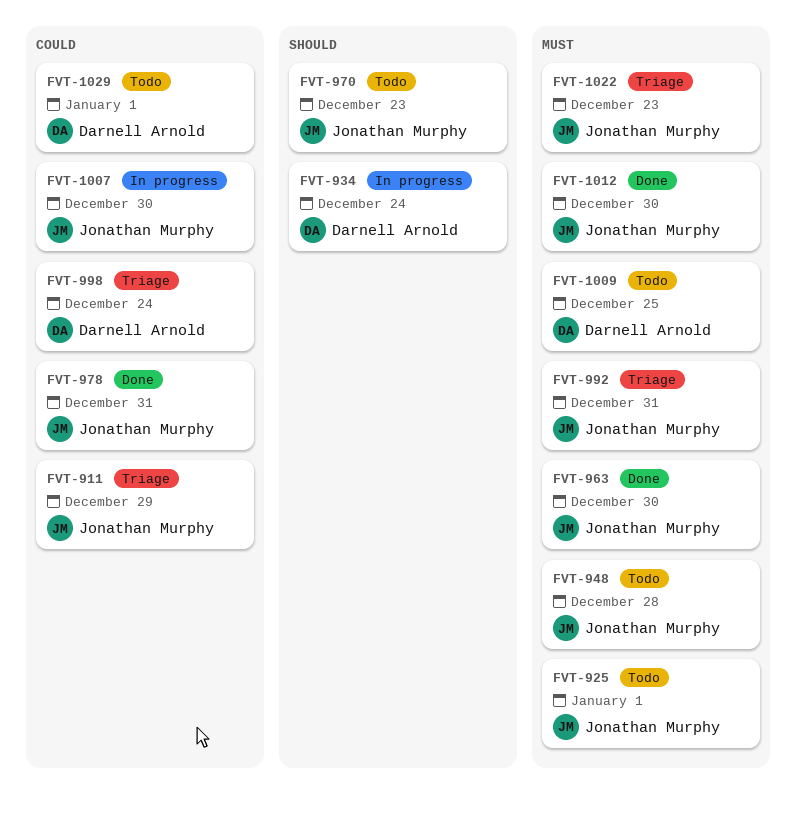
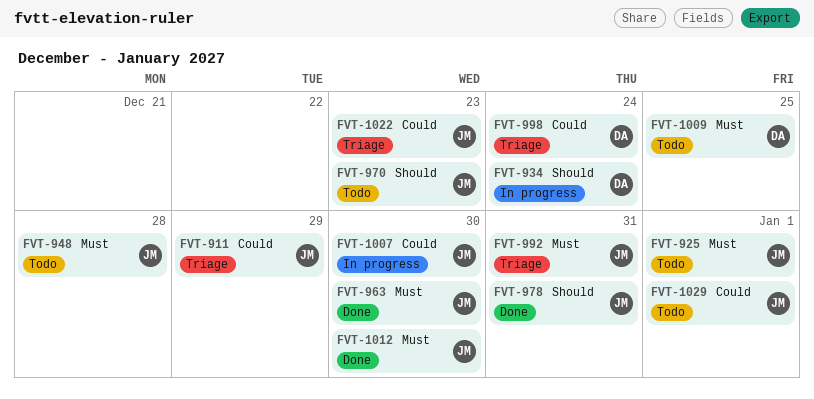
FVT-978, priority: Could -> Should
FVT-1022, priority: Must -> Could
FVT-1029, owner: Darnell Arnold -> Jonathan Murphy

